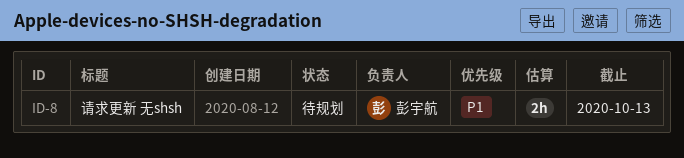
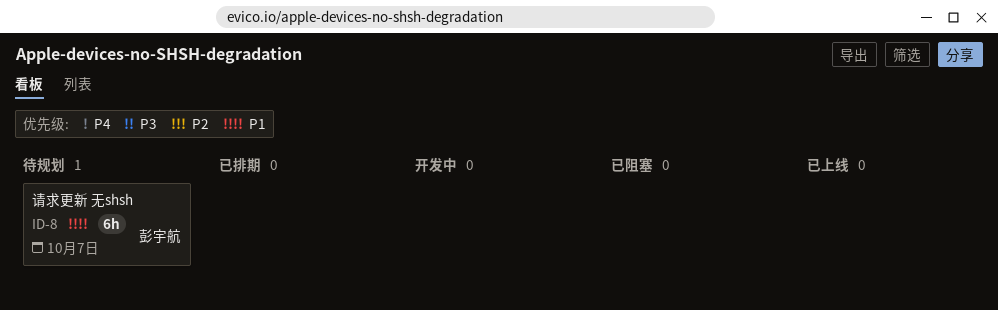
ID-8, estimate: 2h -> 6h
ID-8, due: Oct 13 -> Oct 7

